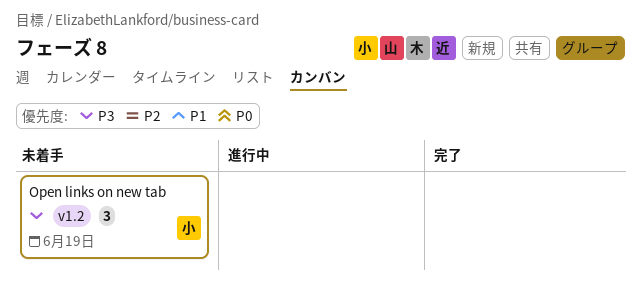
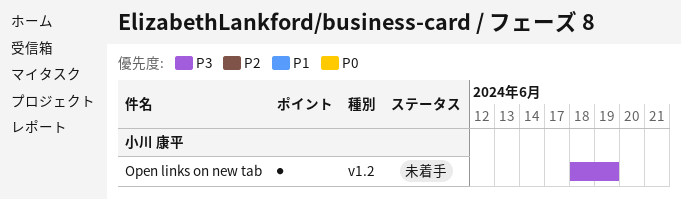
Open links on new tab, estimate: 3 -> 1

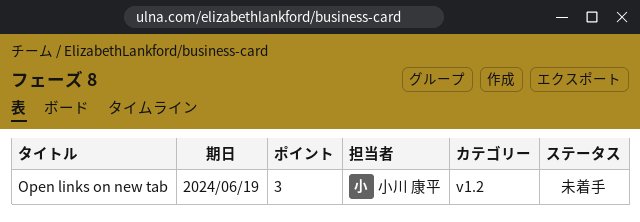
Open links on new tab, estimate: 1 -> 3

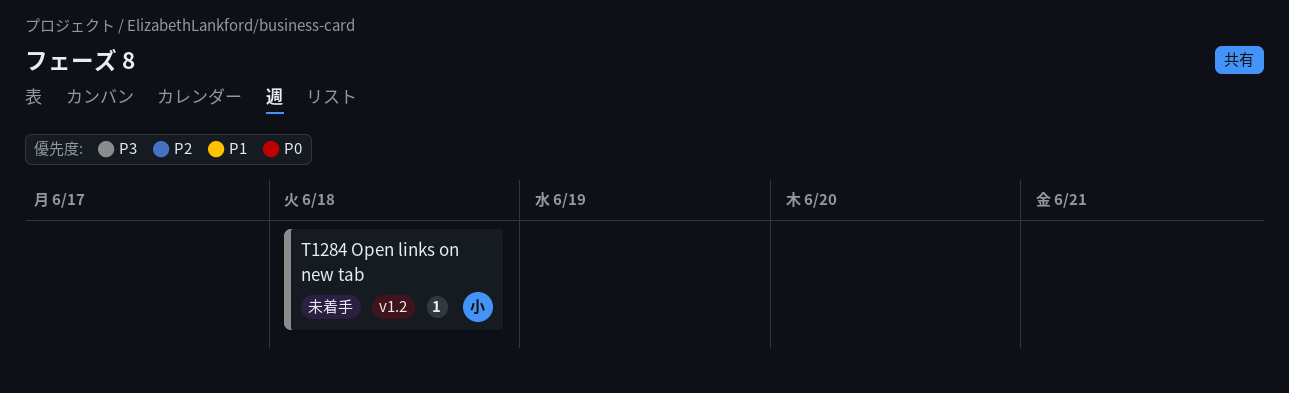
Open links on new tab, estimate: 3 -> 1
Open links on new tab, due: Jun 19 -> Jun 18

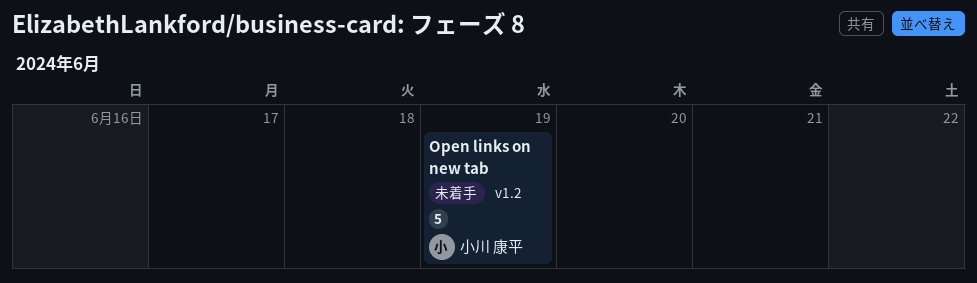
Open links on new tab, estimate: 1 -> 5
Open links on new tab, due: Jun 18 -> Jun 19

